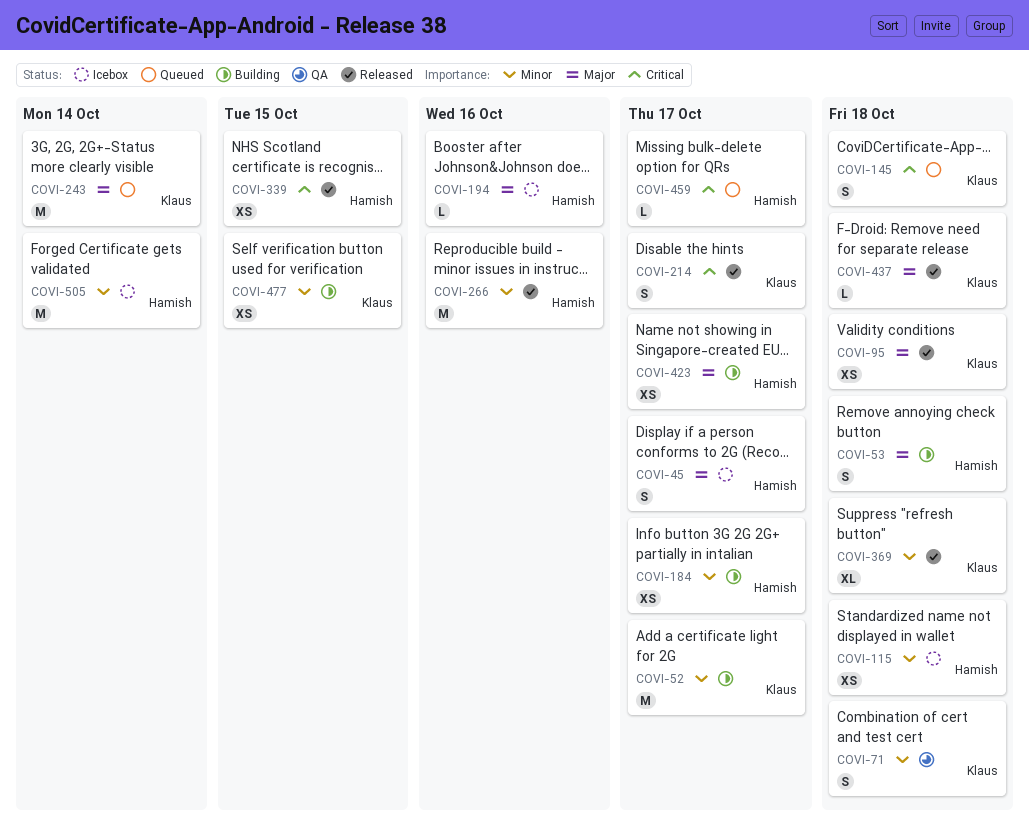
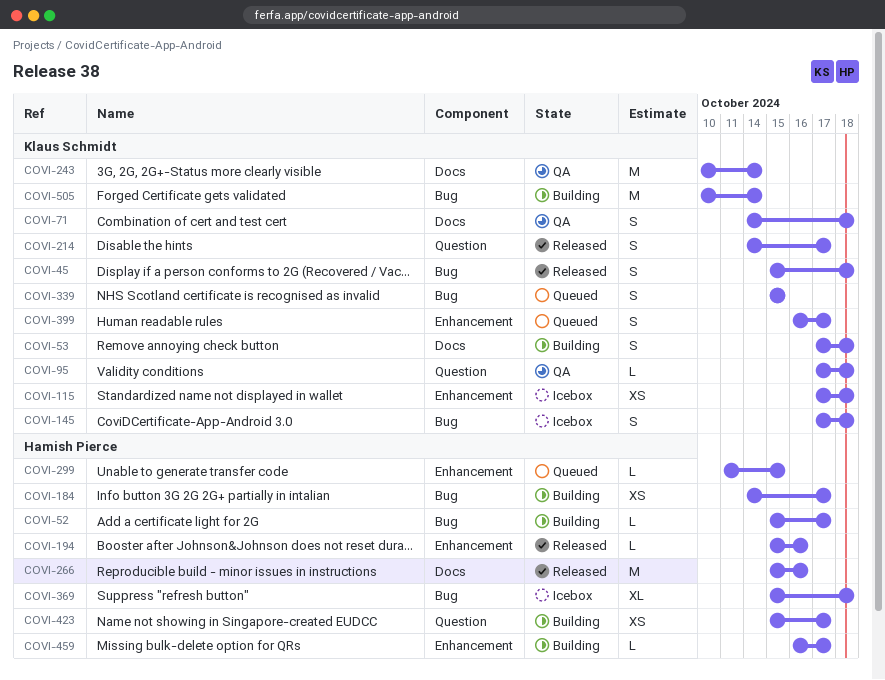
COVI-45, status: Icebox -> Released
COVI-45, owner: Hamish Pierce -> Klaus Schmidt
COVI-45, due: Oct 17 -> Oct 18
COVI-52, owner: Klaus Schmidt -> Hamish Pierce
COVI-52, estimate: M -> L
COVI-53, owner: Hamish Pierce -> Klaus Schmidt
COVI-95, status: Released -> QA
COVI-95, estimate: XS -> L
COVI-115, owner: Hamish Pierce -> Klaus Schmidt
COVI-145, status: Queued -> Icebox
COVI-194, status: Icebox -> Released
COVI-243, status: Queued -> QA
COVI-299: none -> present
COVI-339, status: Released -> Queued
COVI-339, owner: Hamish Pierce -> Klaus Schmidt
COVI-339, estimate: XS -> S
COVI-369, status: Released -> Icebox
COVI-369, owner: Klaus Schmidt -> Hamish Pierce
COVI-399: none -> present
COVI-437: present -> none
COVI-459, status: Queued -> Building
COVI-477: present -> none
COVI-505, status: Icebox -> Building
COVI-505, owner: Hamish Pierce -> Klaus Schmidt

